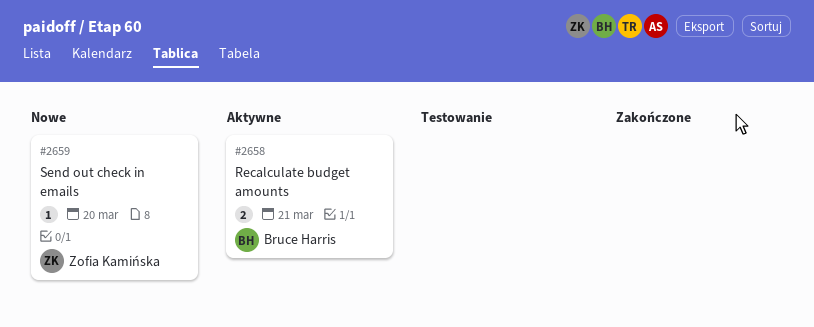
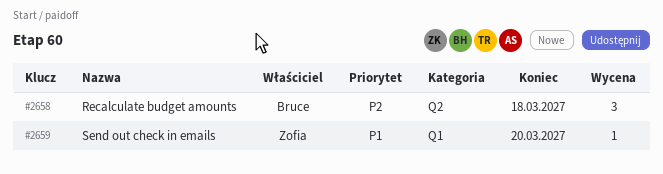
#2658, estimate: 2 -> 3
#2658, due: Mar 21 -> Mar 18

